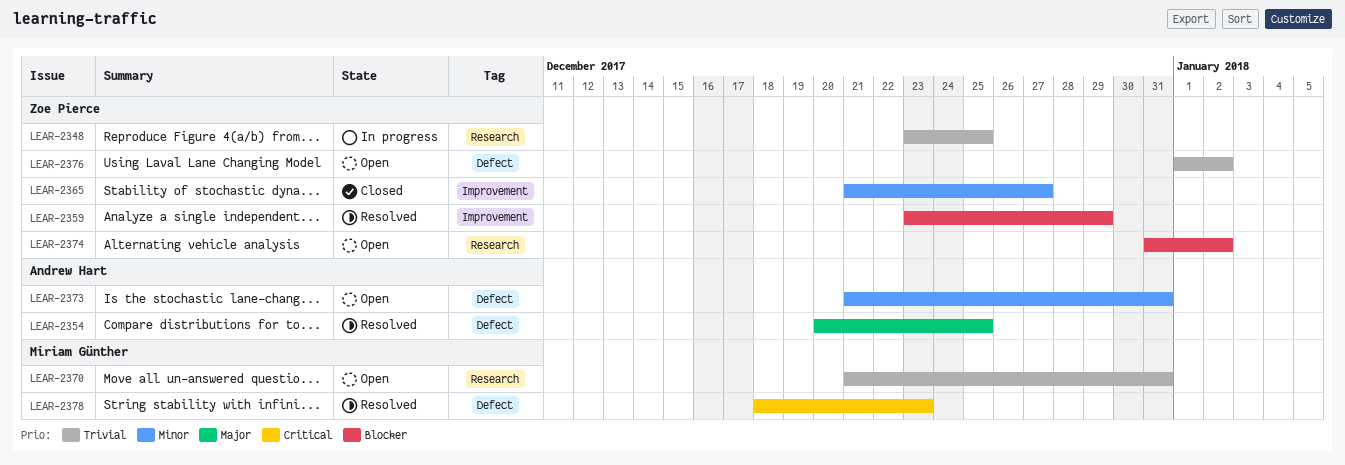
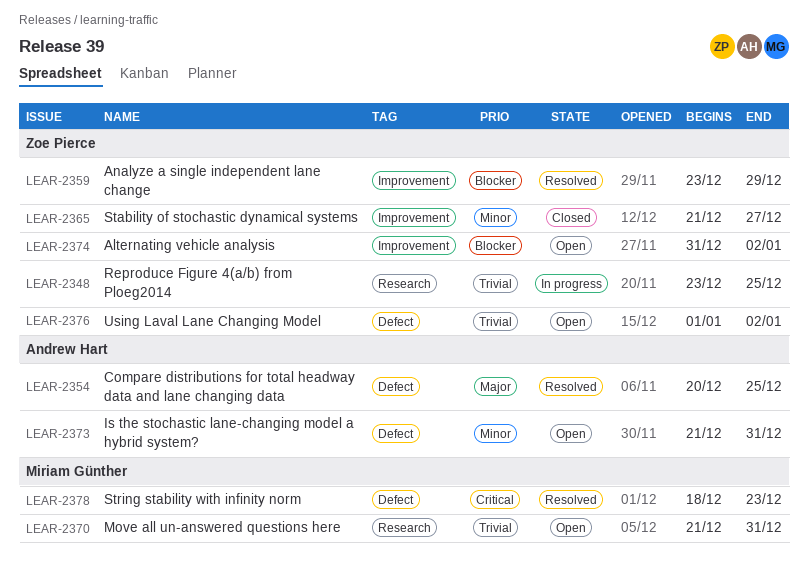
LEAR-2374, label: Research -> Improvement

